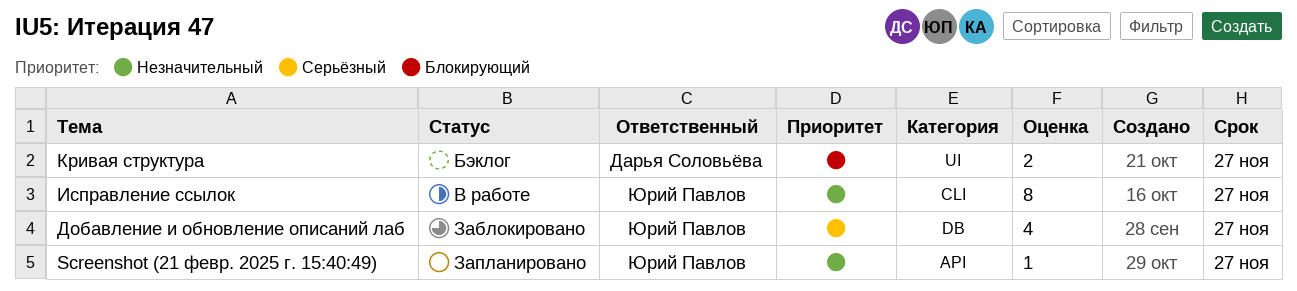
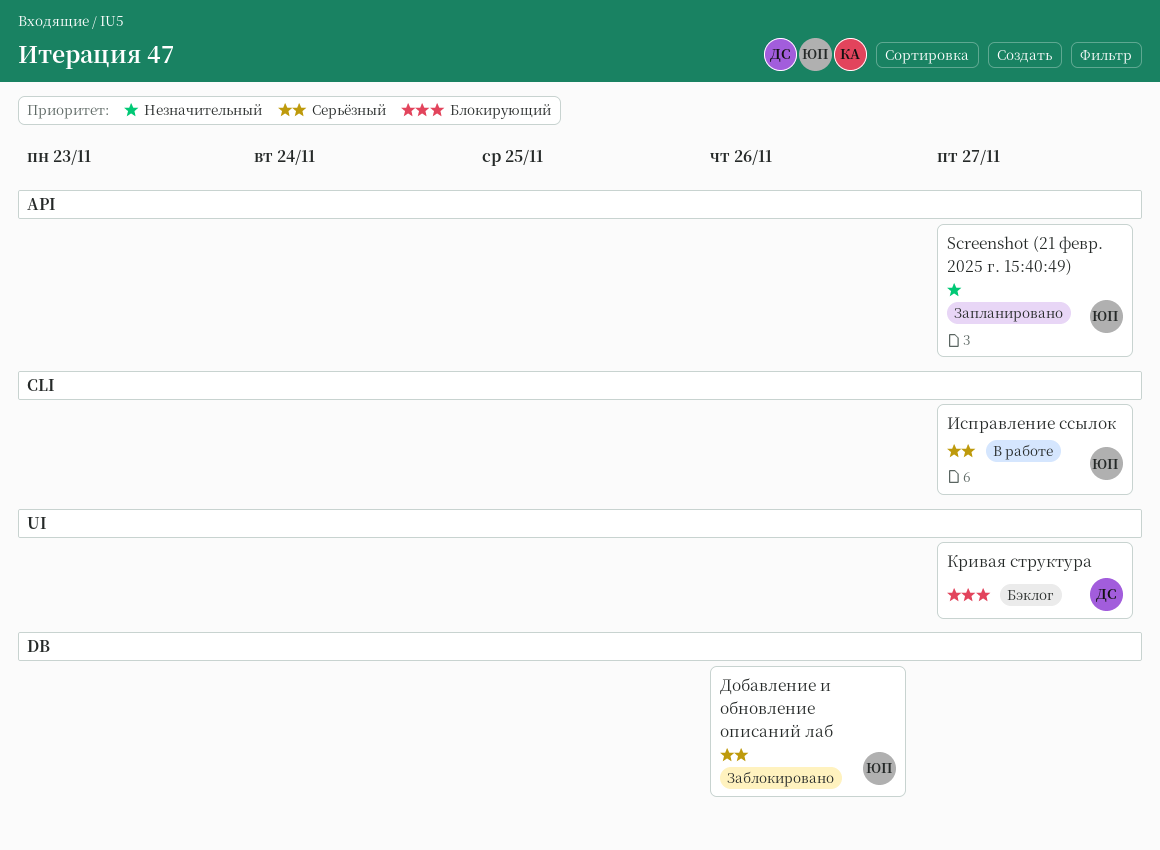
Добавление и обновление описаний лаб, due: Nov 27 -> Nov 26
Исправление ссылок, priority: Незначительный -> Серьёзный

